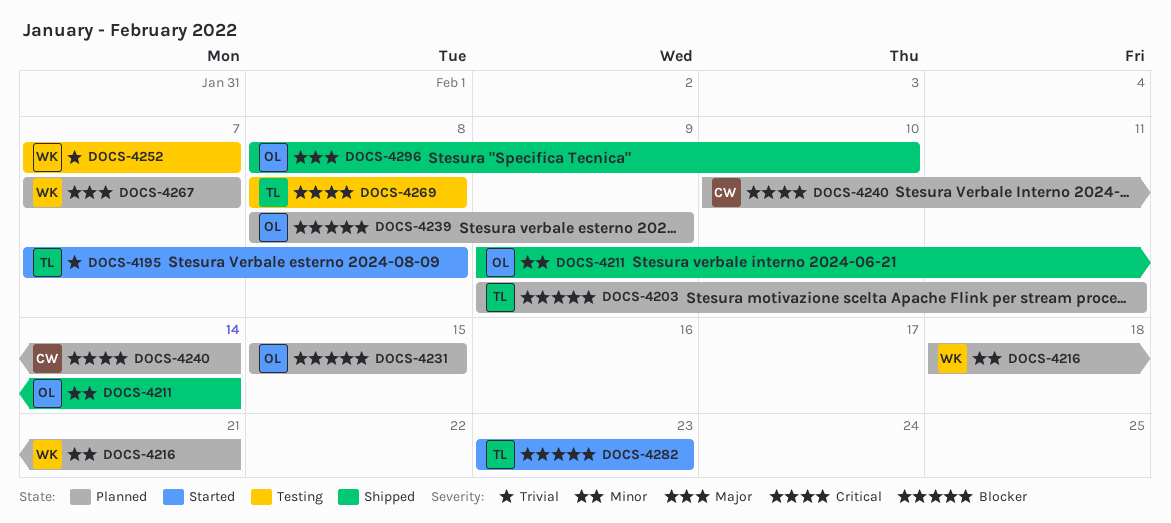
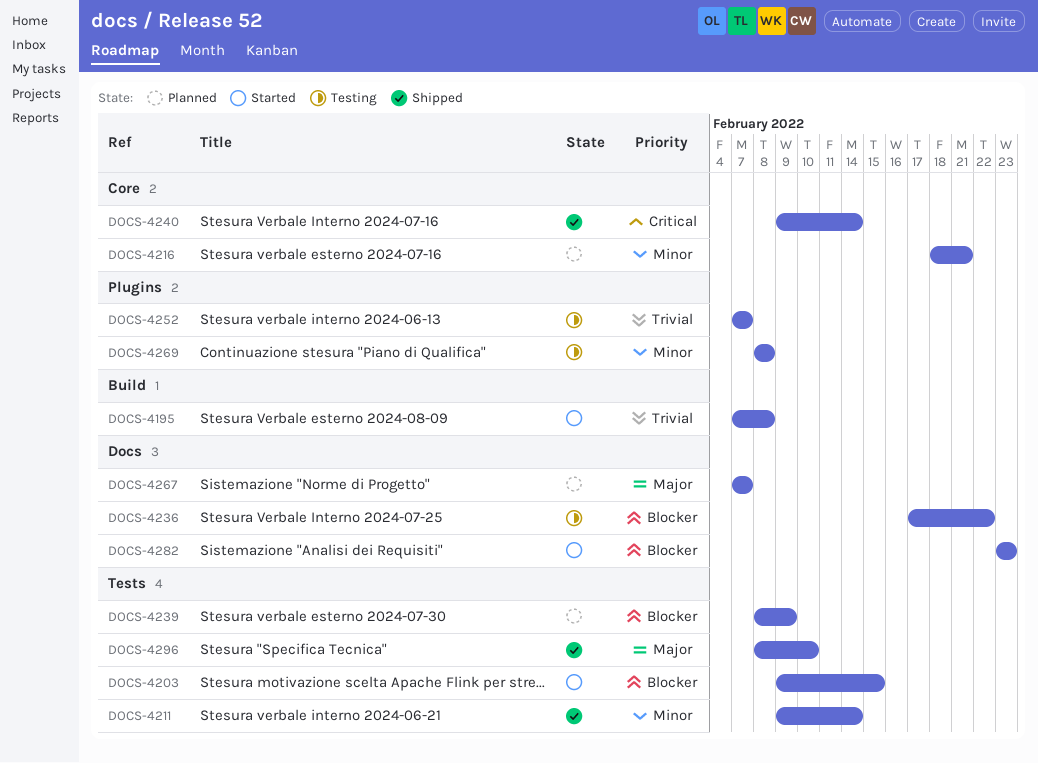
DOCS-4203, status: Planned -> Started
DOCS-4203, due: Feb 11 -> Feb 15
DOCS-4231: present -> none
DOCS-4236: none -> present
DOCS-4240, status: Planned -> Shipped
DOCS-4240, start: Feb 10 -> Feb 9
DOCS-4269, priority: Critical -> Minor

